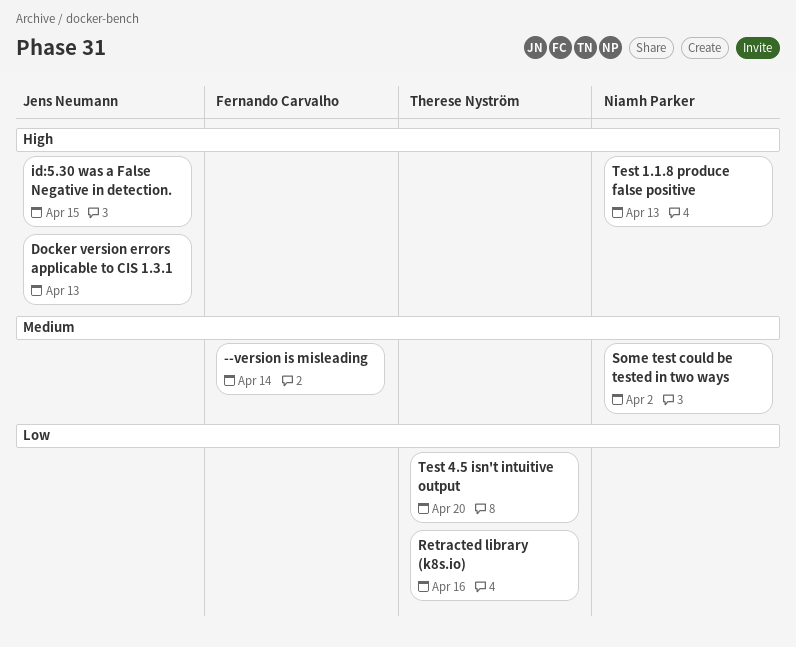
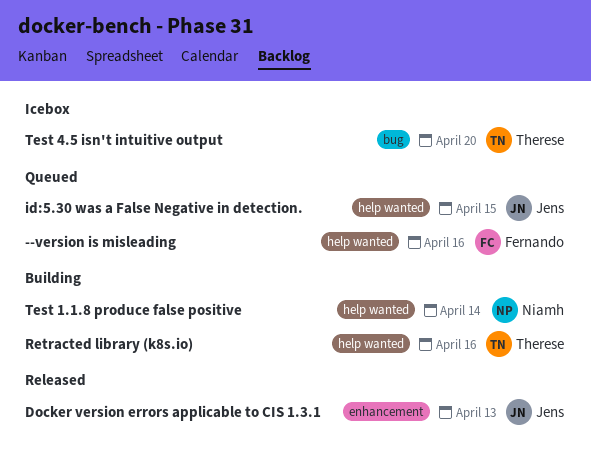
--version is misleading, due: Apr 14 -> Apr 16
Some test could be tested in two ways: present -> none
Test 1.1.8 produce false positive, due: Apr 13 -> Apr 14

